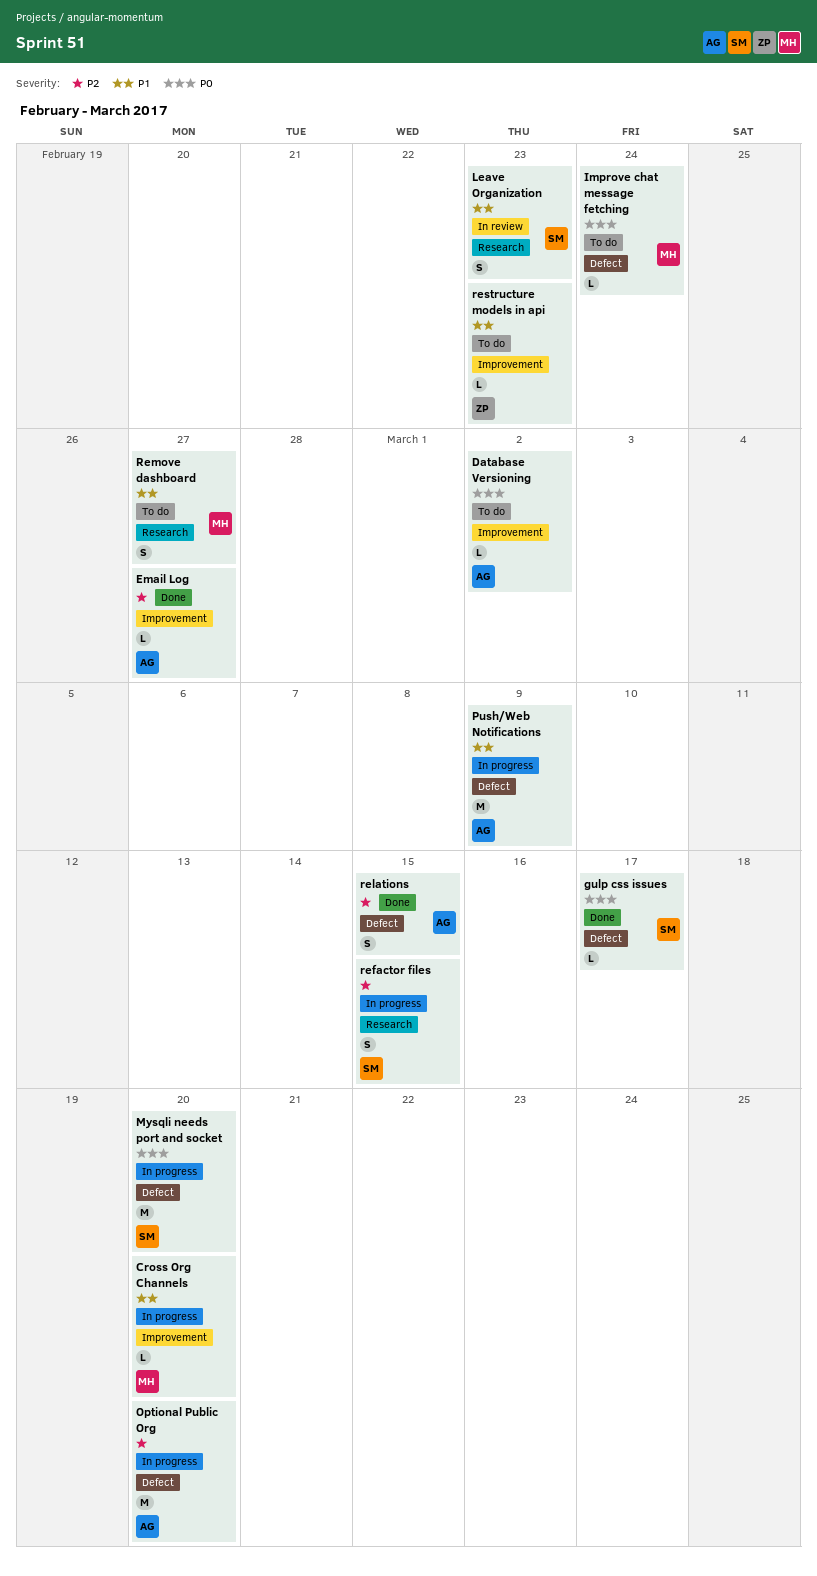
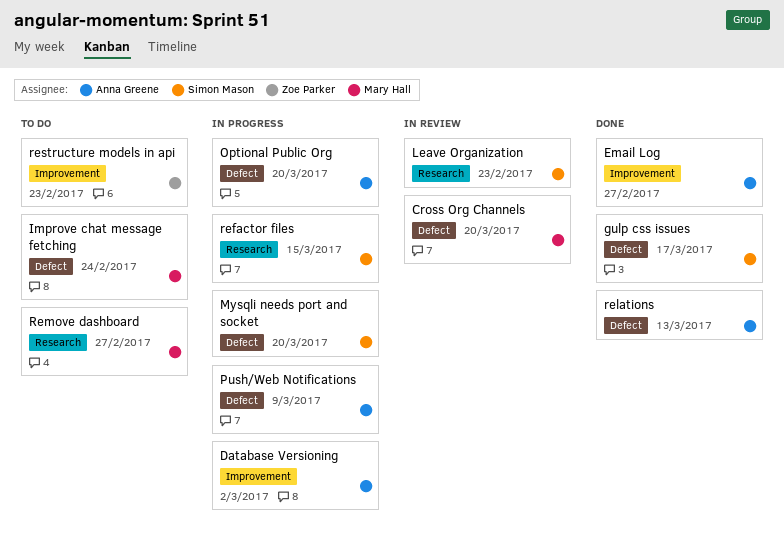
Cross Org Channels, status: In progress -> In review
Cross Org Channels, label: Improvement -> Defect
Database Versioning, status: To do -> In progress
relations, due: Mar 15 -> Mar 13

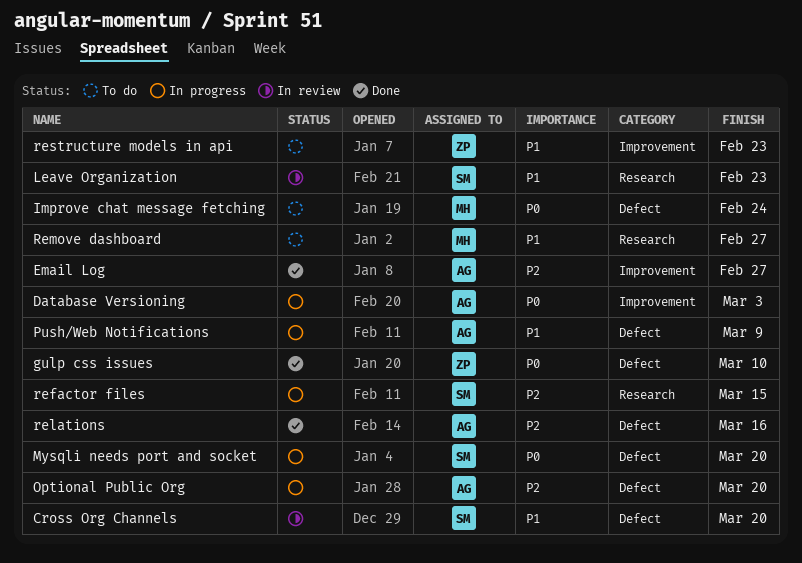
Cross Org Channels, owner: Mary Hall -> Simon Mason
Database Versioning, due: Mar 2 -> Mar 3
gulp css issues, owner: Simon Mason -> Zoe Parker
gulp css issues, due: Mar 17 -> Mar 10
relations, due: Mar 13 -> Mar 16

